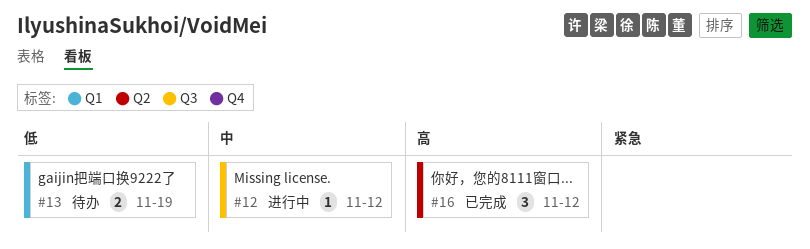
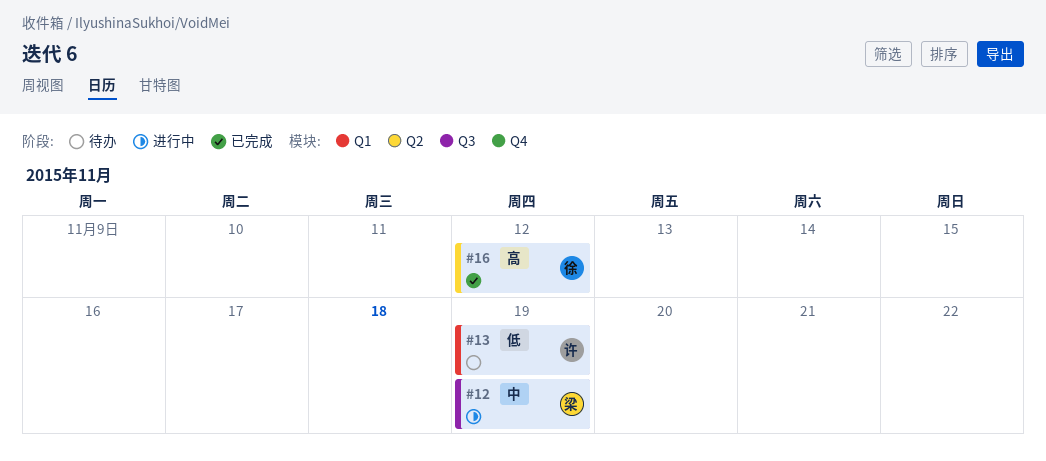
#12, due: Nov 12 -> Nov 19

